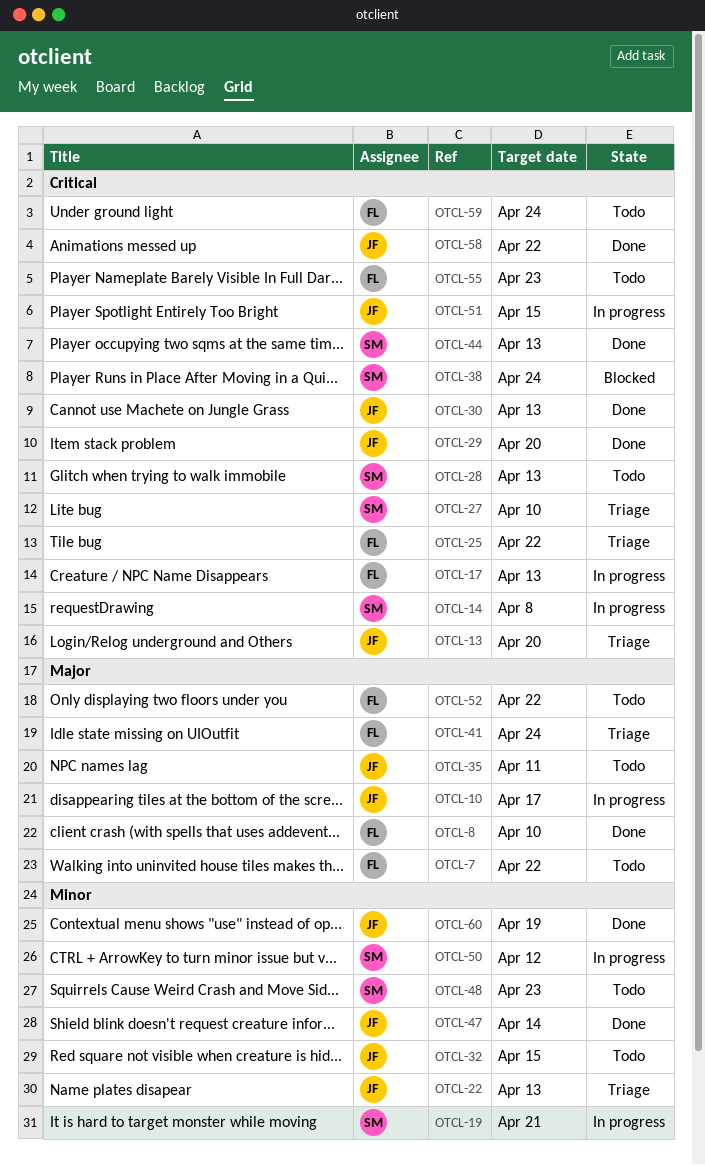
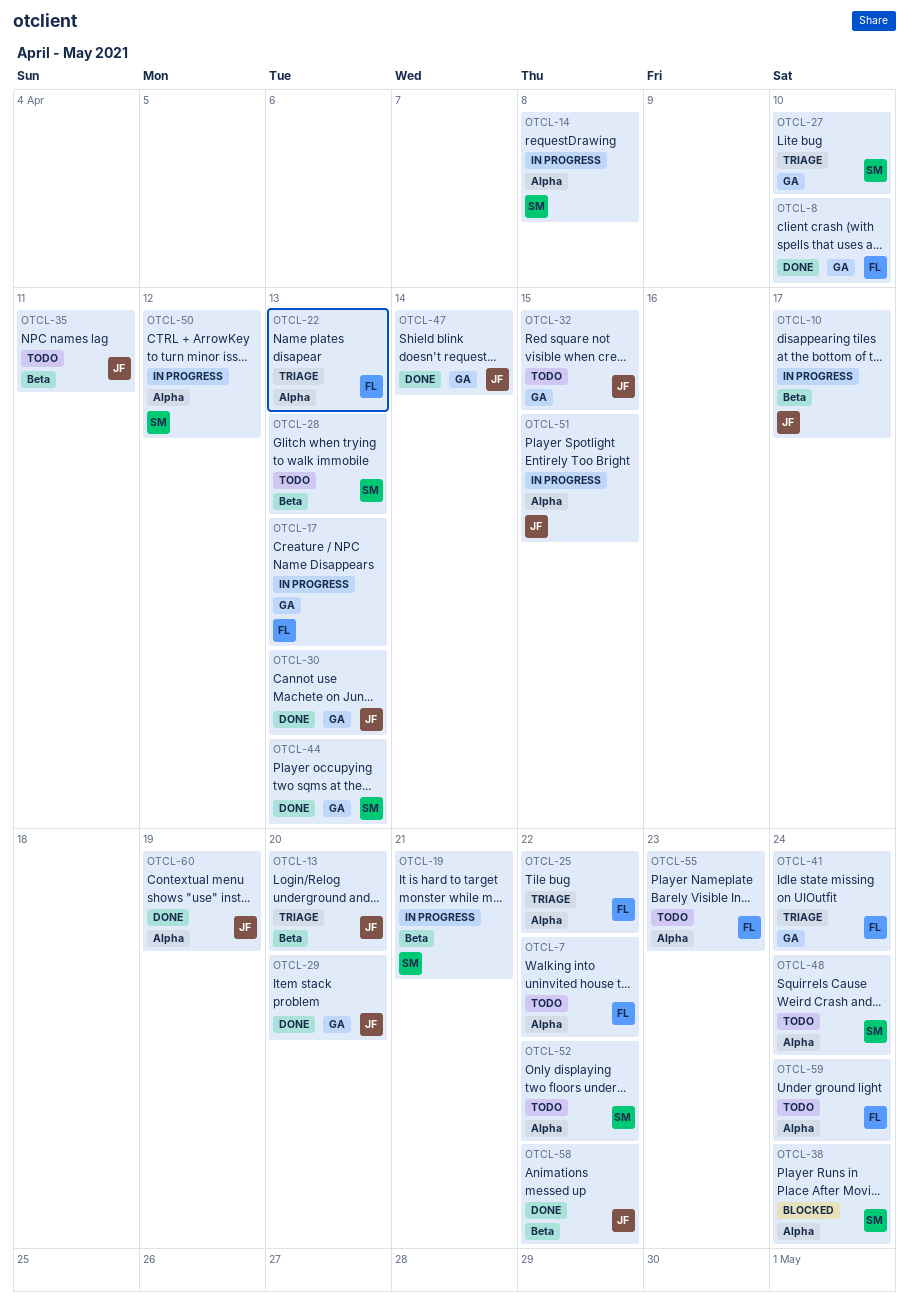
OTCL-22, owner: JF -> FL
OTCL-48, due: Apr 23 -> Apr 24
OTCL-52, owner: FL -> SM

